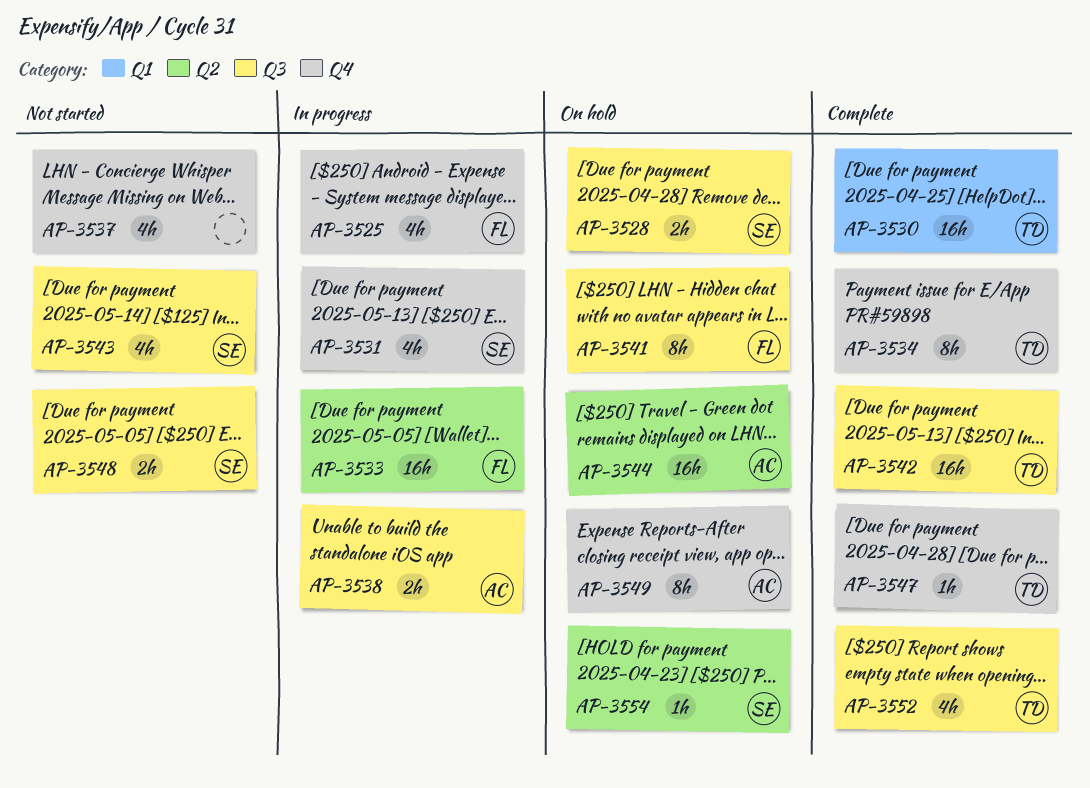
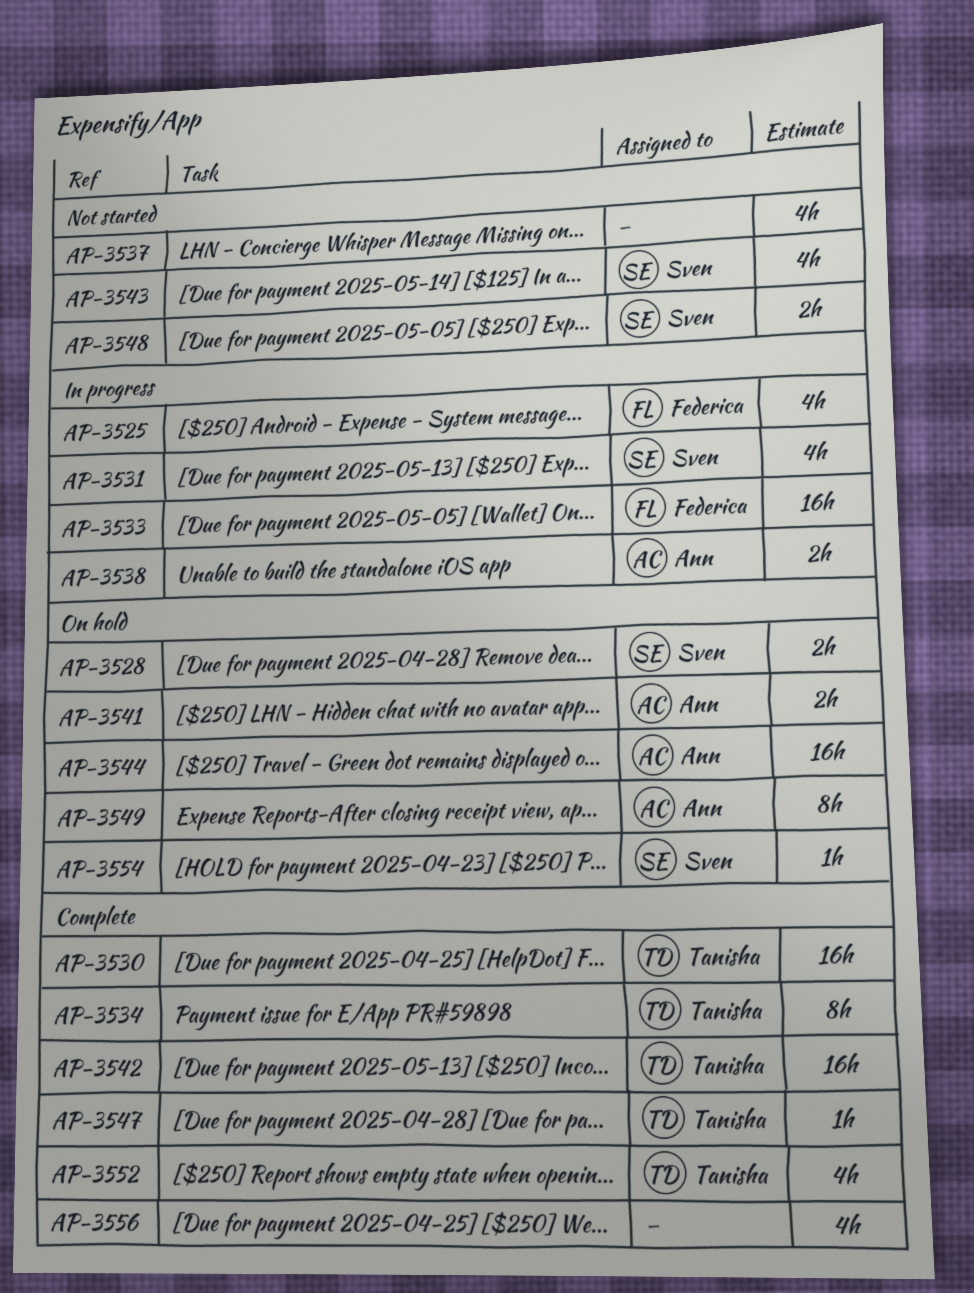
AP-3541, owner: Federica -> Ann
AP-3541, estimate: 8h -> 2h
AP-3556: none -> present

